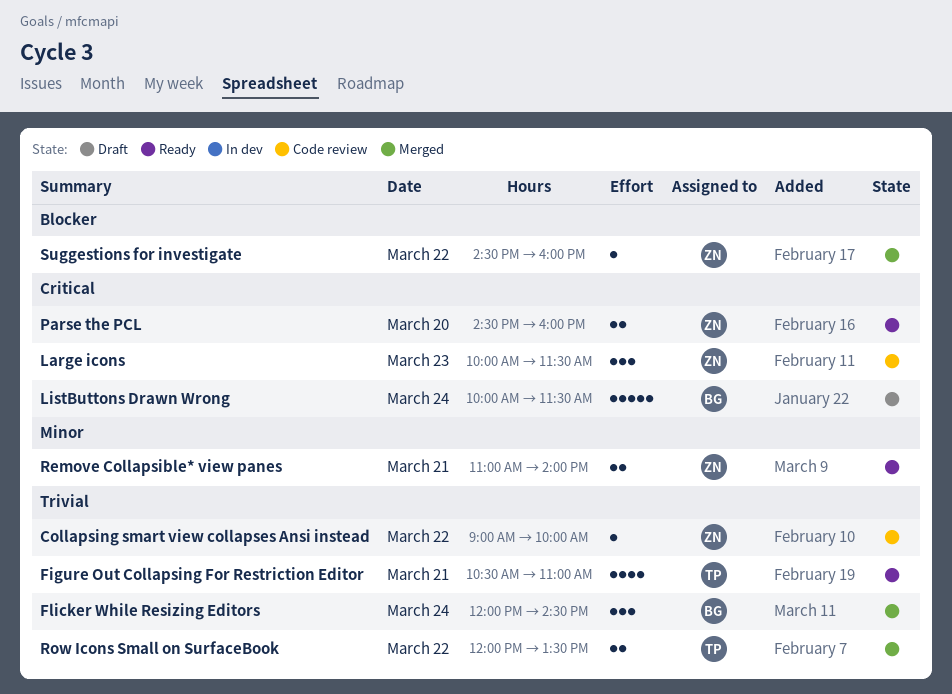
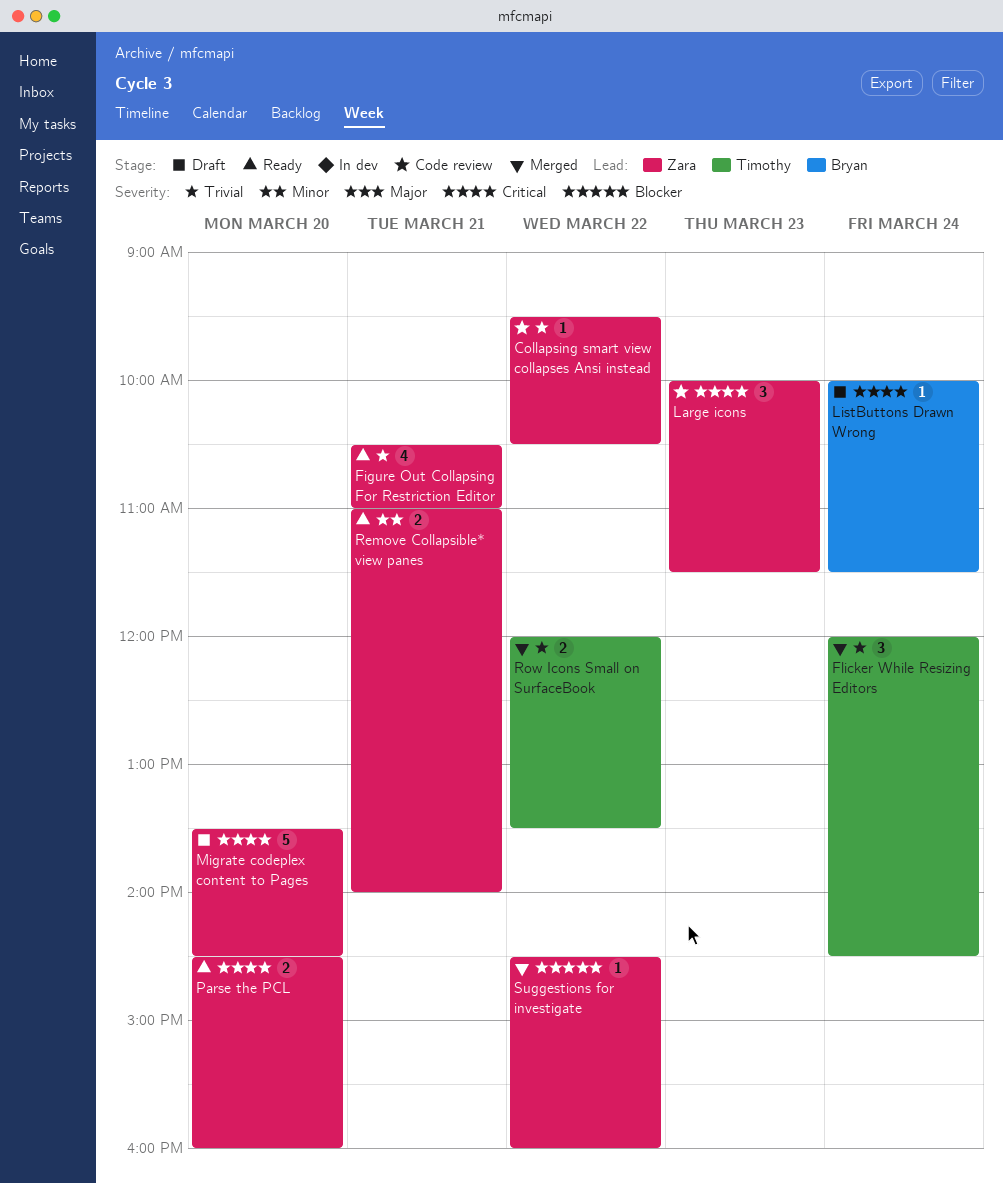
Collapsing smart view collapses Ansi instead, begins: 09:00 -> 09:30
Collapsing smart view collapses Ansi instead, ends: 10:00 -> 10:30
Figure Out Collapsing For Restriction Editor, owner: Timothy -> Zara
Flicker While Resizing Editors, owner: Bryan -> Timothy
ListButtons Drawn Wrong, estimate: 5 -> 1
Migrate codeplex content to Pages: none -> present

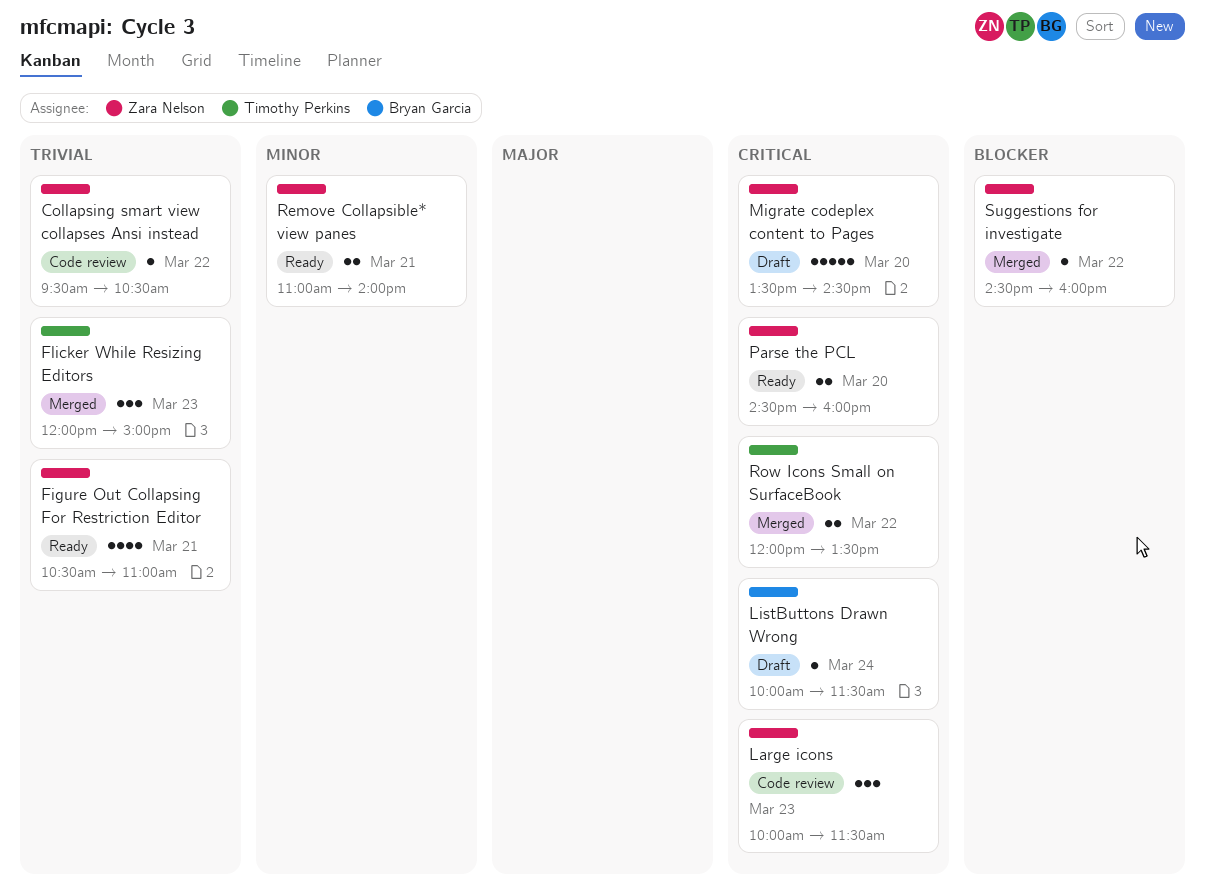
Flicker While Resizing Editors, day: Mar 24 -> Mar 23
Flicker While Resizing Editors, ends: 14:30 -> 15:00
Row Icons Small on SurfaceBook, priority: Trivial -> Critical

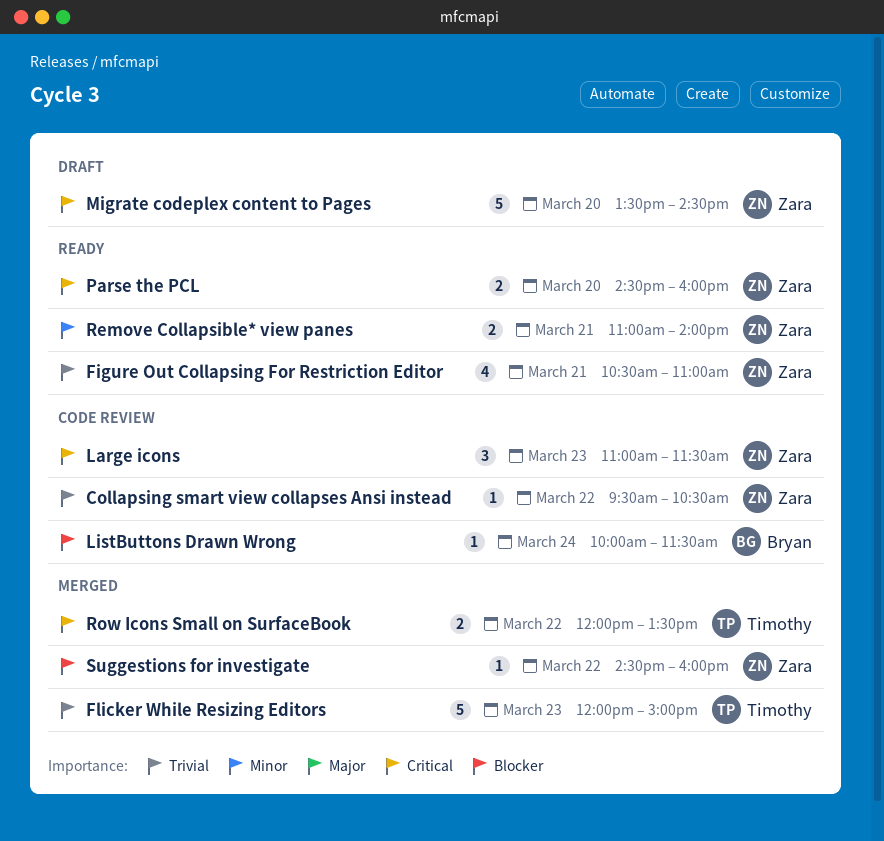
Flicker While Resizing Editors, estimate: 3 -> 5
Large icons, begins: 10:00 -> 11:00
ListButtons Drawn Wrong, status: Draft -> Code review
ListButtons Drawn Wrong, priority: Critical -> Blocker

